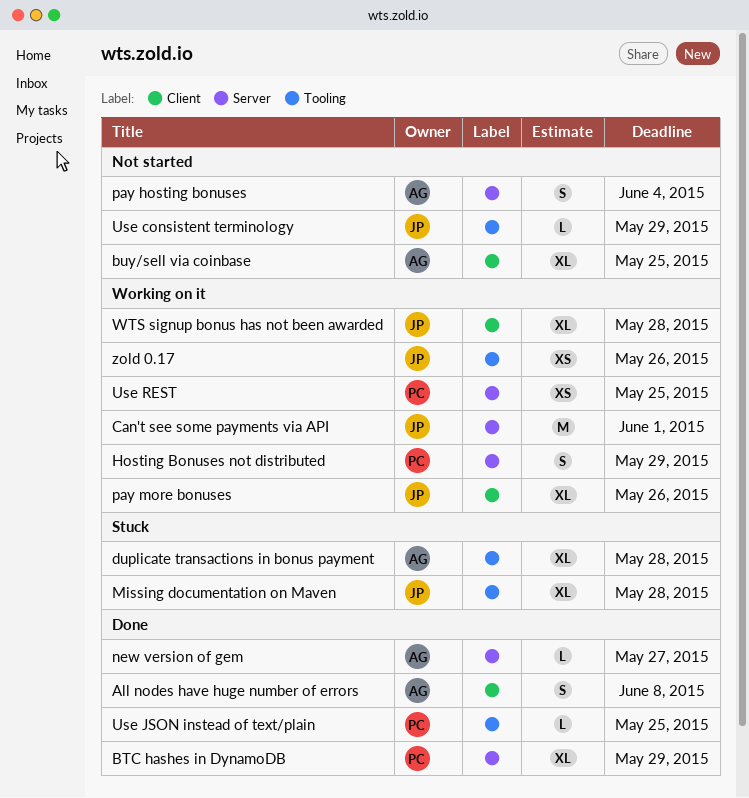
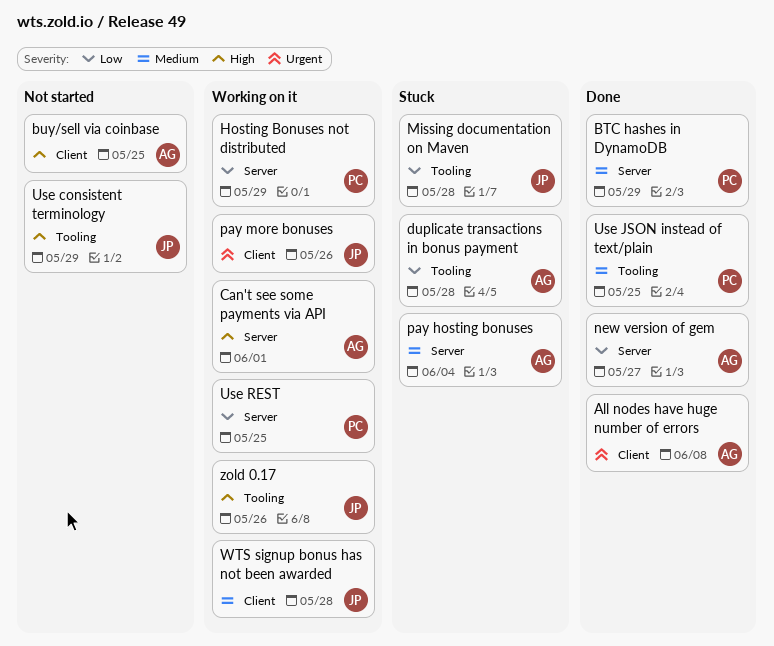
Can't see some payments via API, owner: JP -> AG
pay hosting bonuses, status: Not started -> Stuck

